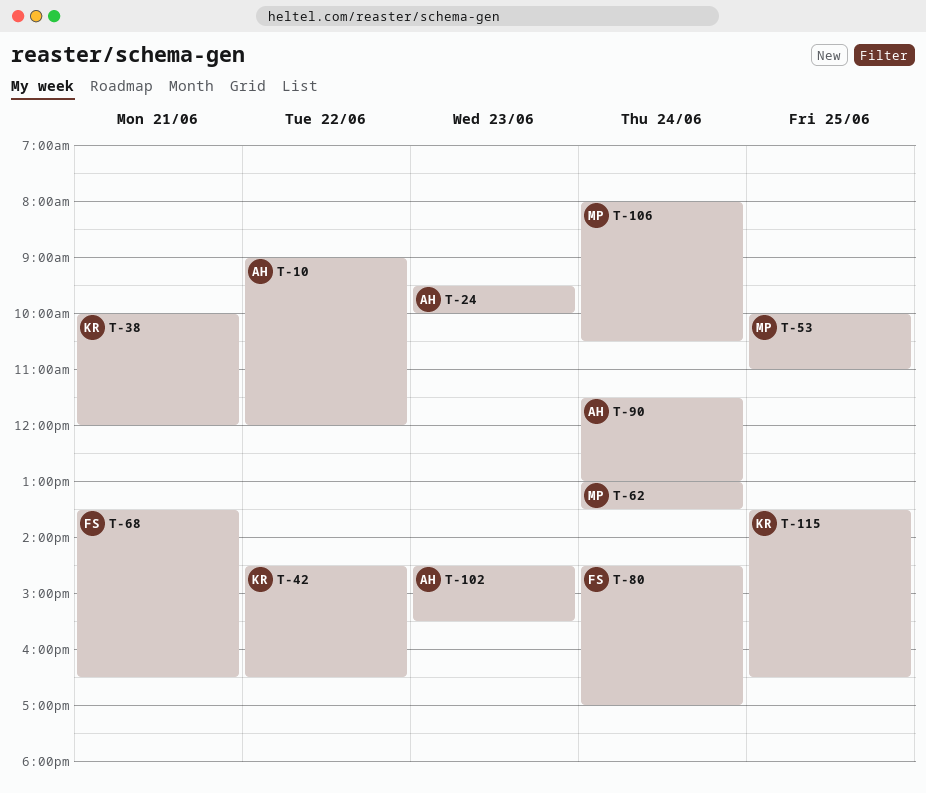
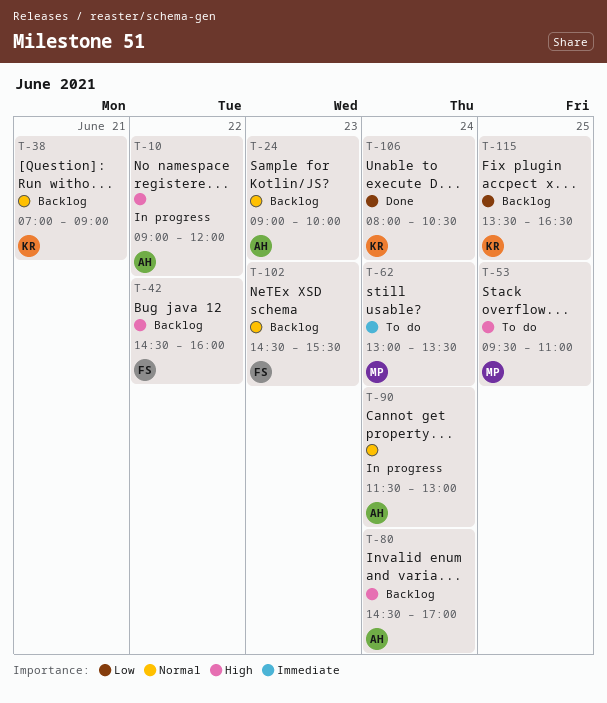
T-24, begins: 09:30 -> 09:00
T-38, begins: 10:00 -> 07:00
T-38, ends: 12:00 -> 09:00
T-42, owner: KR -> FS
T-42, ends: 16:30 -> 16:00
T-53, begins: 10:00 -> 09:30
T-68: present -> none
T-80, owner: FS -> AH
T-102, owner: AH -> FS
T-106, owner: MP -> KR

